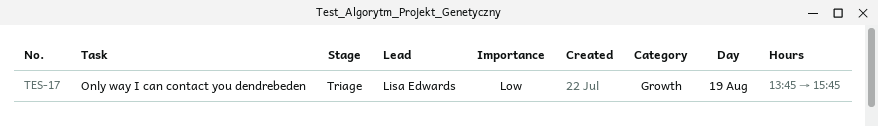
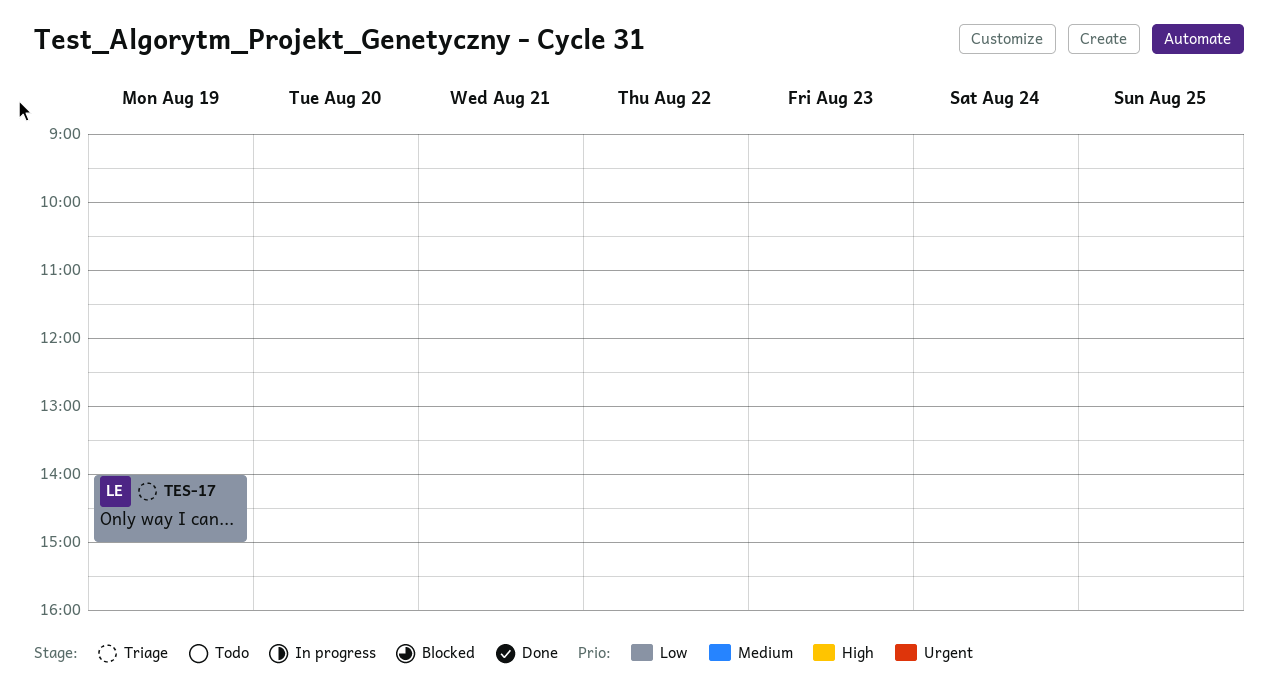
TES-17, begins: 13:45 -> 14:00
TES-17, ends: 15:45 -> 15:00

